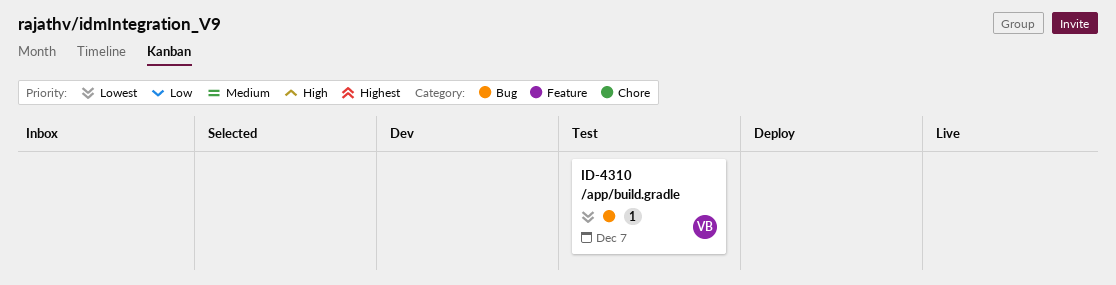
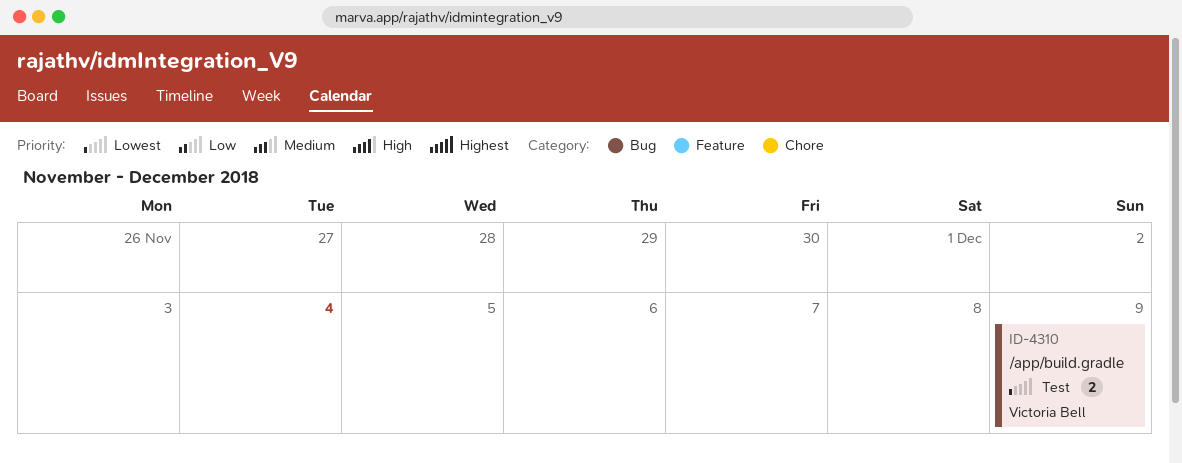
ID-4310, estimate: 1 -> 2
ID-4310, due: Dec 7 -> Dec 9

